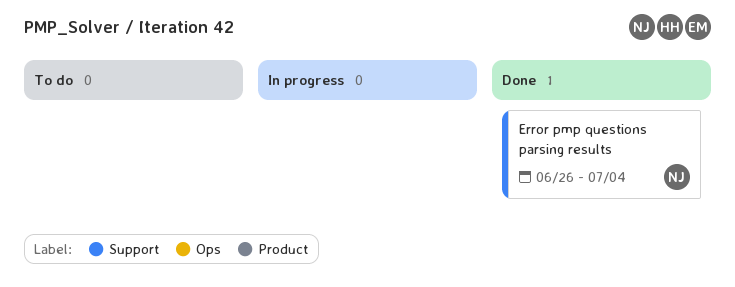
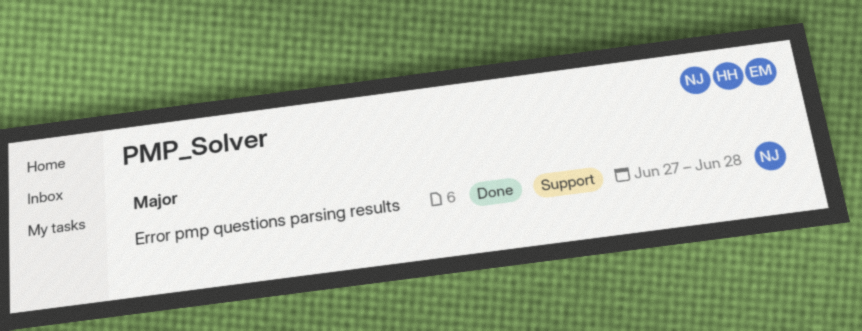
Error pmp questions parsing results, start: Jun 26 -> Jun 27
Error pmp questions parsing results, due: Jul 4 -> Jun 28

